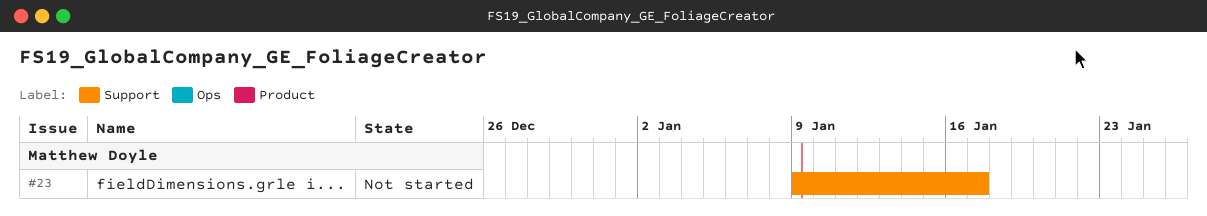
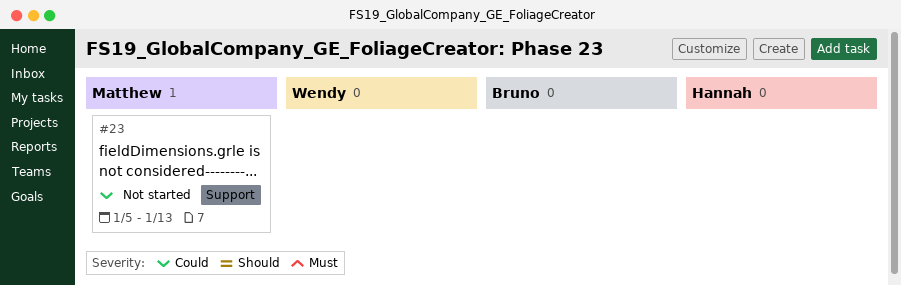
#23, start: Jan 9 -> Jan 5
#23, due: Jan 17 -> Jan 13

